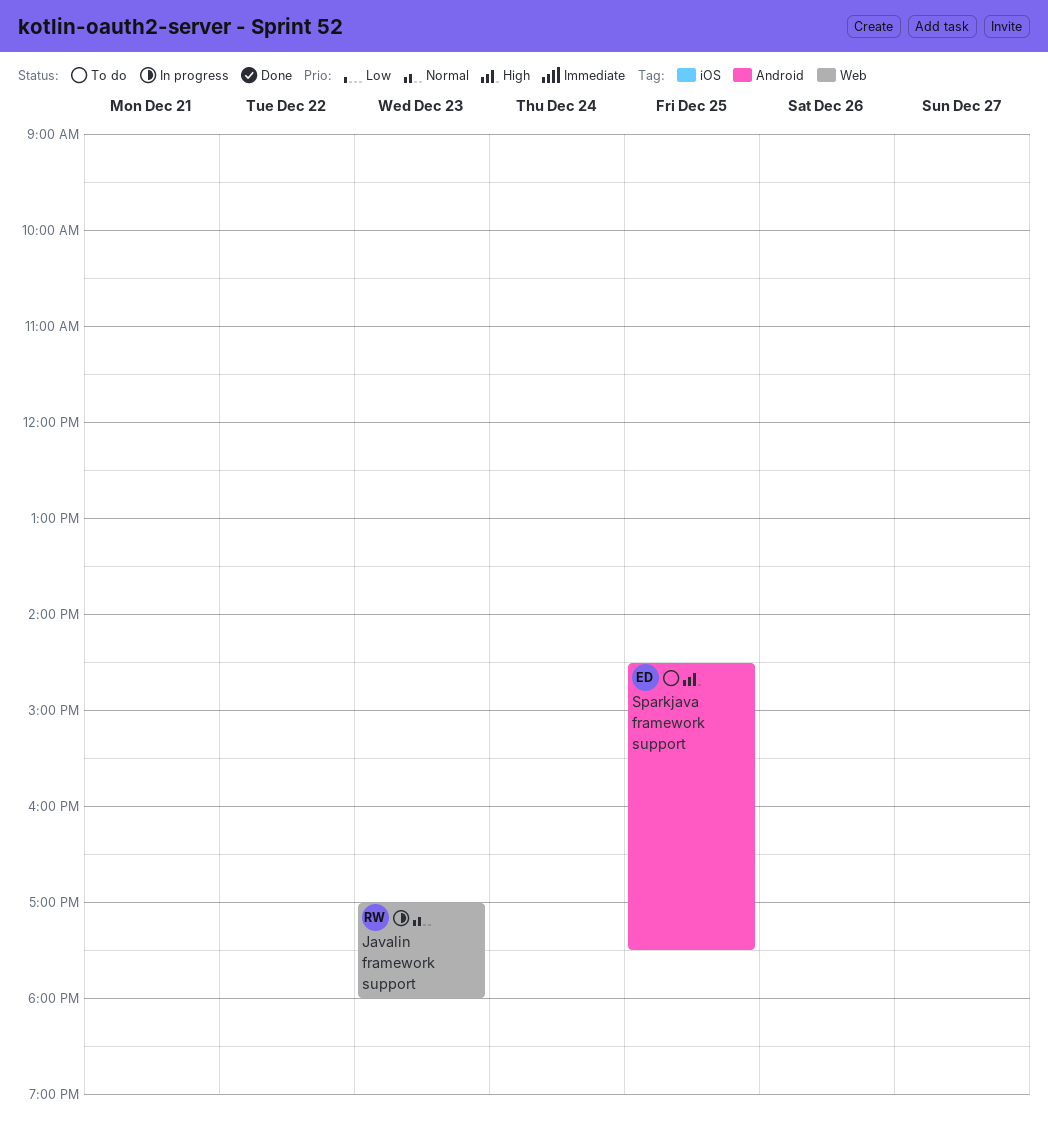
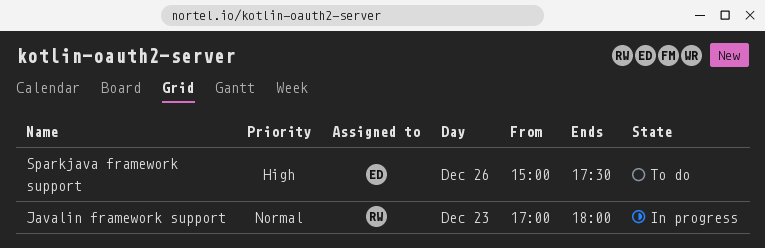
Sparkjava framework support, day: Dec 25 -> Dec 26
Sparkjava framework support, begins: 14:30 -> 15:00

